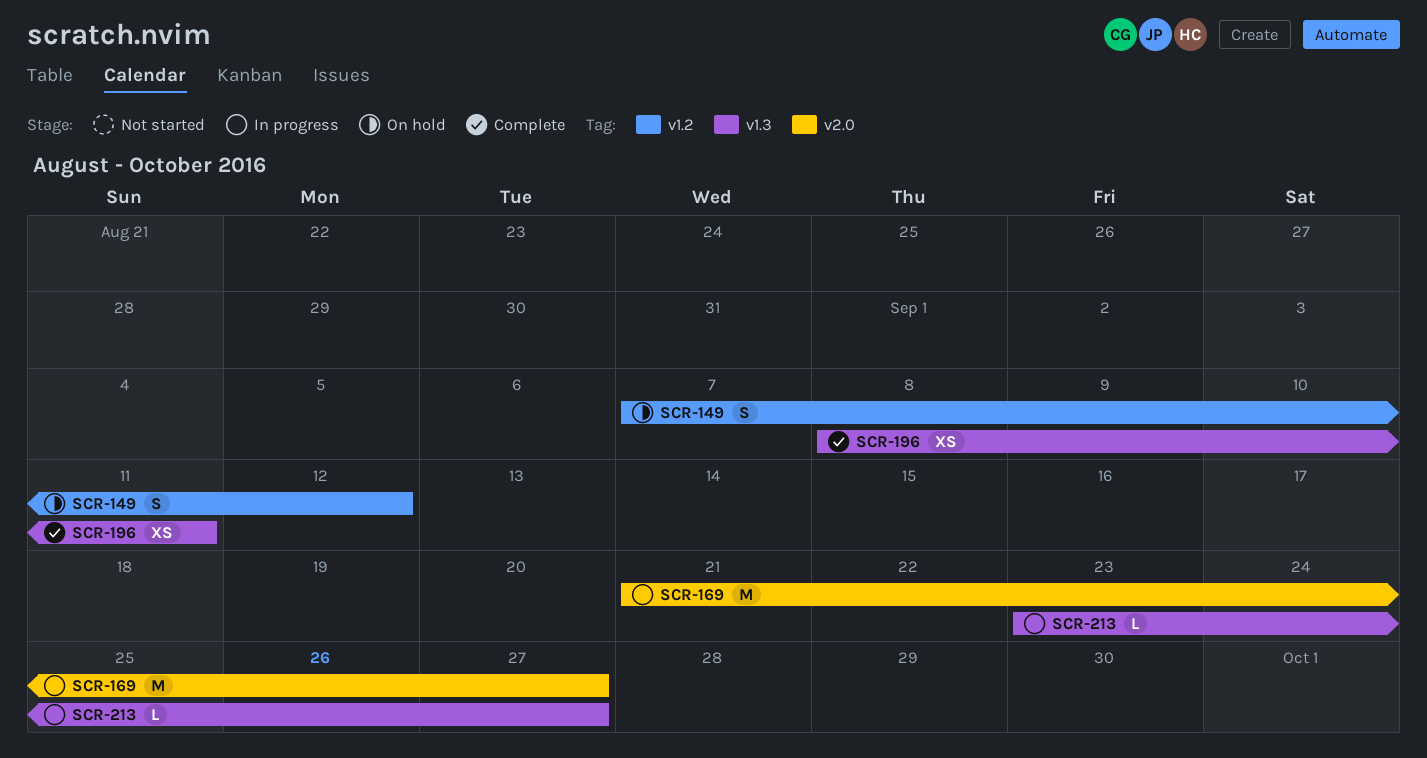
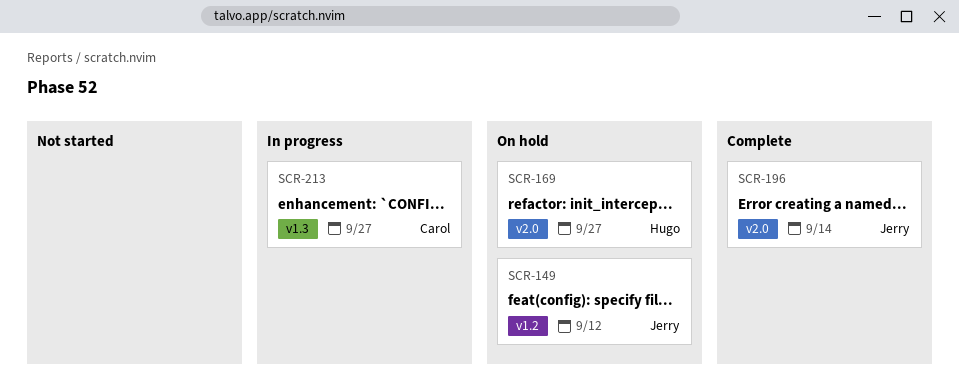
SCR-169, status: In progress -> On hold
SCR-196, label: v1.3 -> v2.0
SCR-196, due: Sep 11 -> Sep 14

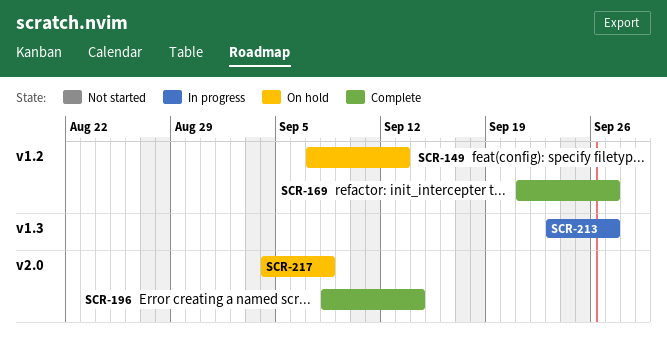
SCR-149, due: Sep 12 -> Sep 13
SCR-169, status: On hold -> Complete
SCR-169, label: v2.0 -> v1.2
SCR-217: none -> present

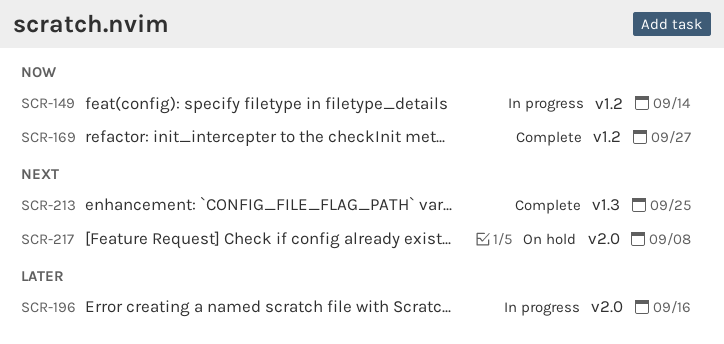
SCR-149, status: On hold -> In progress
SCR-149, due: Sep 13 -> Sep 14
SCR-196, status: Complete -> In progress
SCR-196, due: Sep 14 -> Sep 16
SCR-213, status: In progress -> Complete
SCR-213, due: Sep 27 -> Sep 25

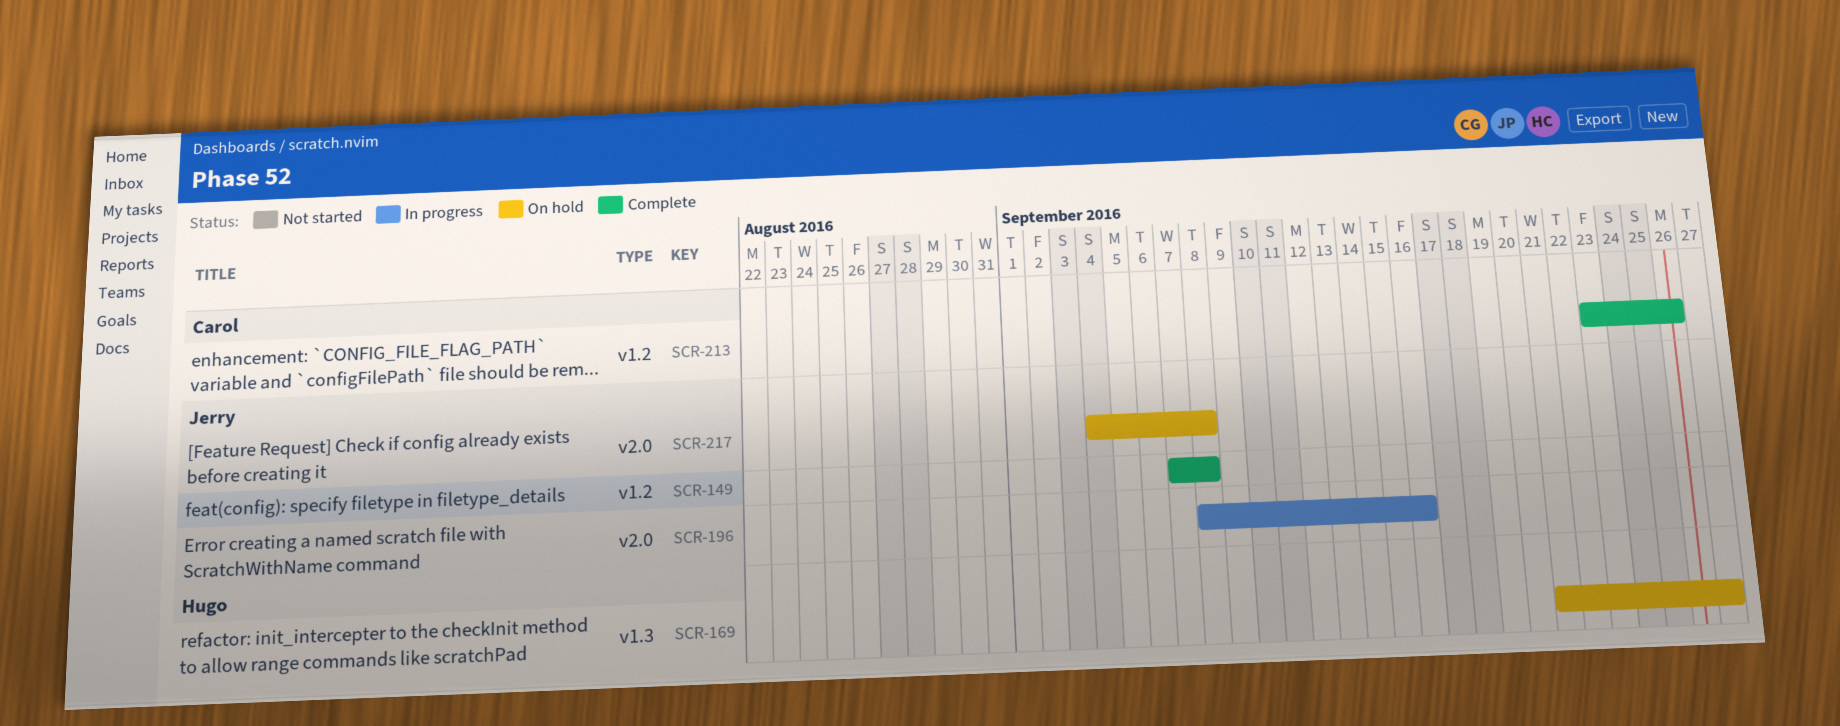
SCR-149, status: In progress -> Complete
SCR-149, due: Sep 14 -> Sep 8
SCR-169, status: Complete -> On hold
SCR-169, label: v1.2 -> v1.3
SCR-213, label: v1.3 -> v1.2
SCR-213, due: Sep 25 -> Sep 26

